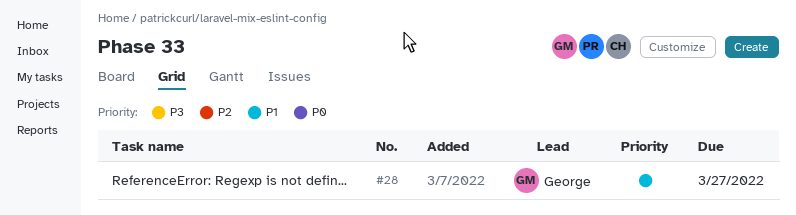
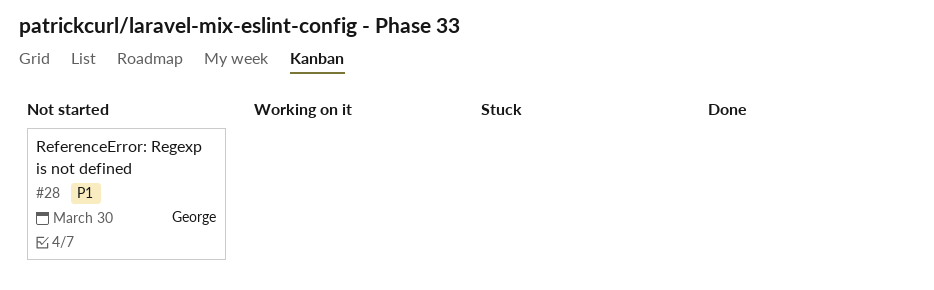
#28, due: Mar 27 -> Mar 30

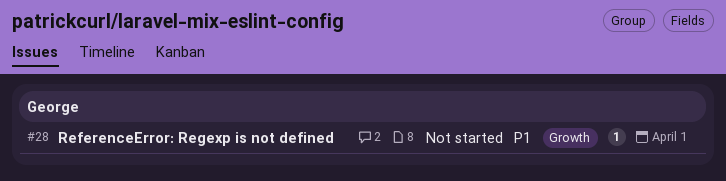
#28, due: Mar 30 -> Apr 1

